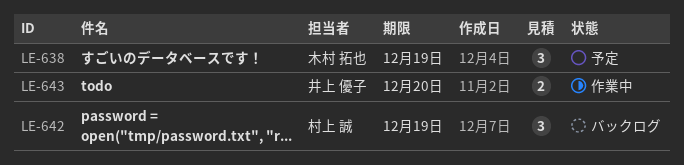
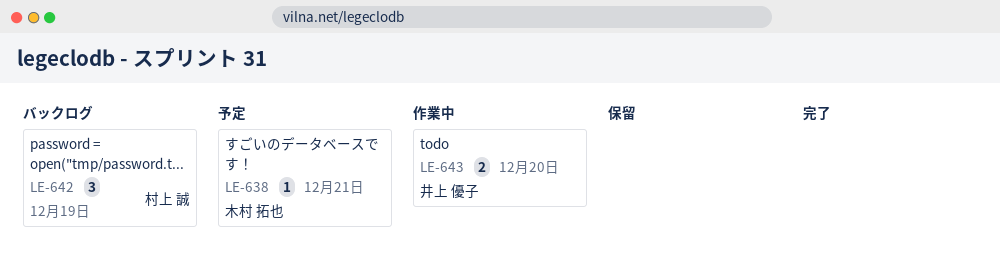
LE-638, estimate: 3 -> 1
LE-638, due: Dec 19 -> Dec 21

